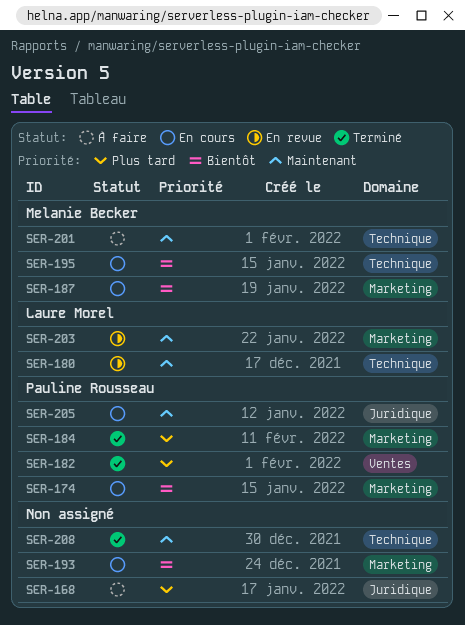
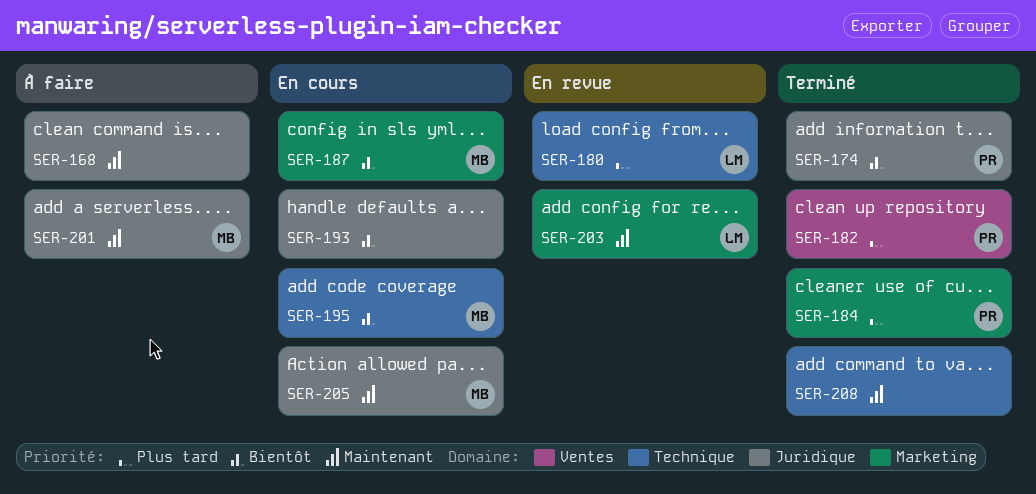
SER-168, priority: Plus tard -> Maintenant
SER-174, status: En cours -> Terminé
SER-174, label: Marketing -> Juridique
SER-180, priority: Maintenant -> Plus tard
SER-193, label: Marketing -> Juridique
SER-201, label: Technique -> Juridique
SER-205, owner: Pauline Rousseau -> Melanie Becker

